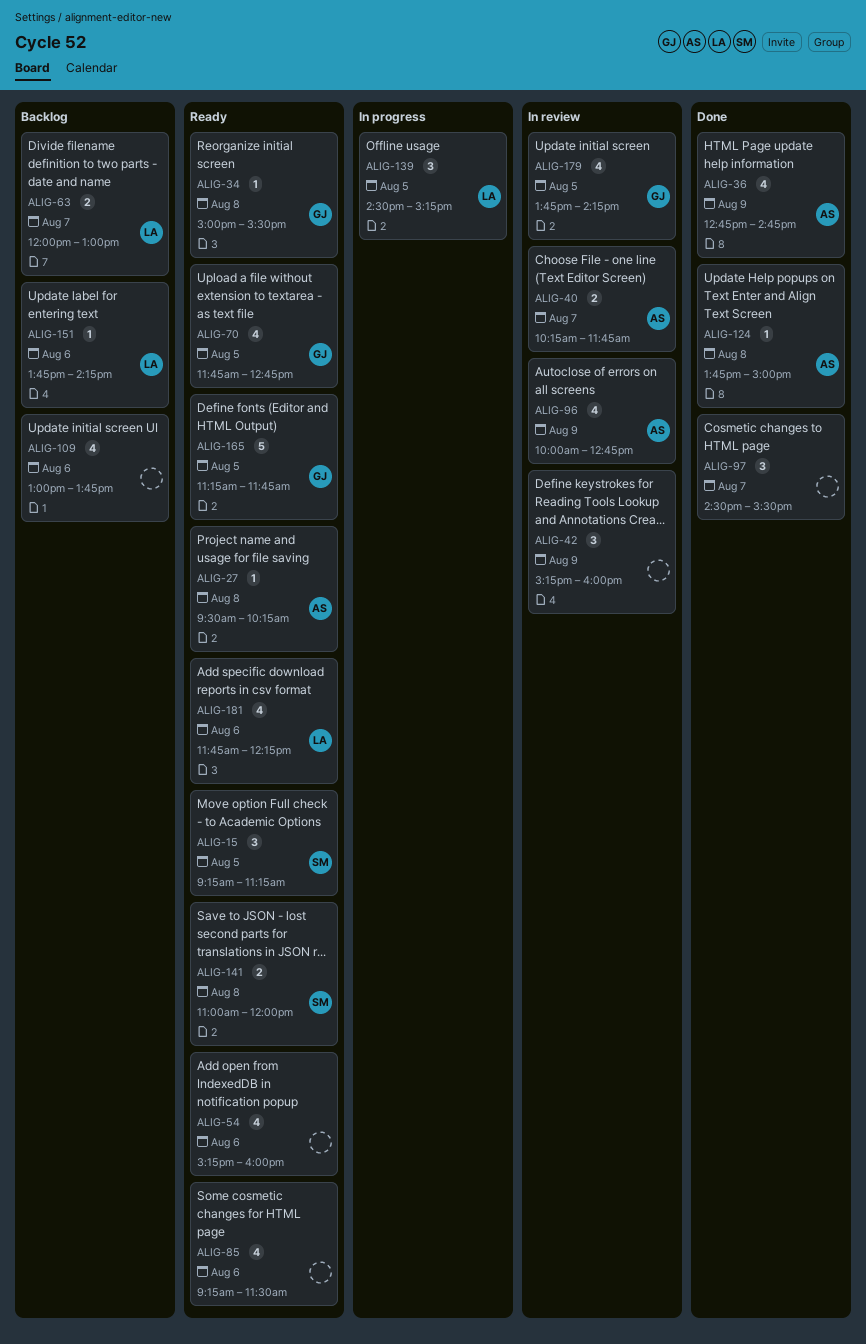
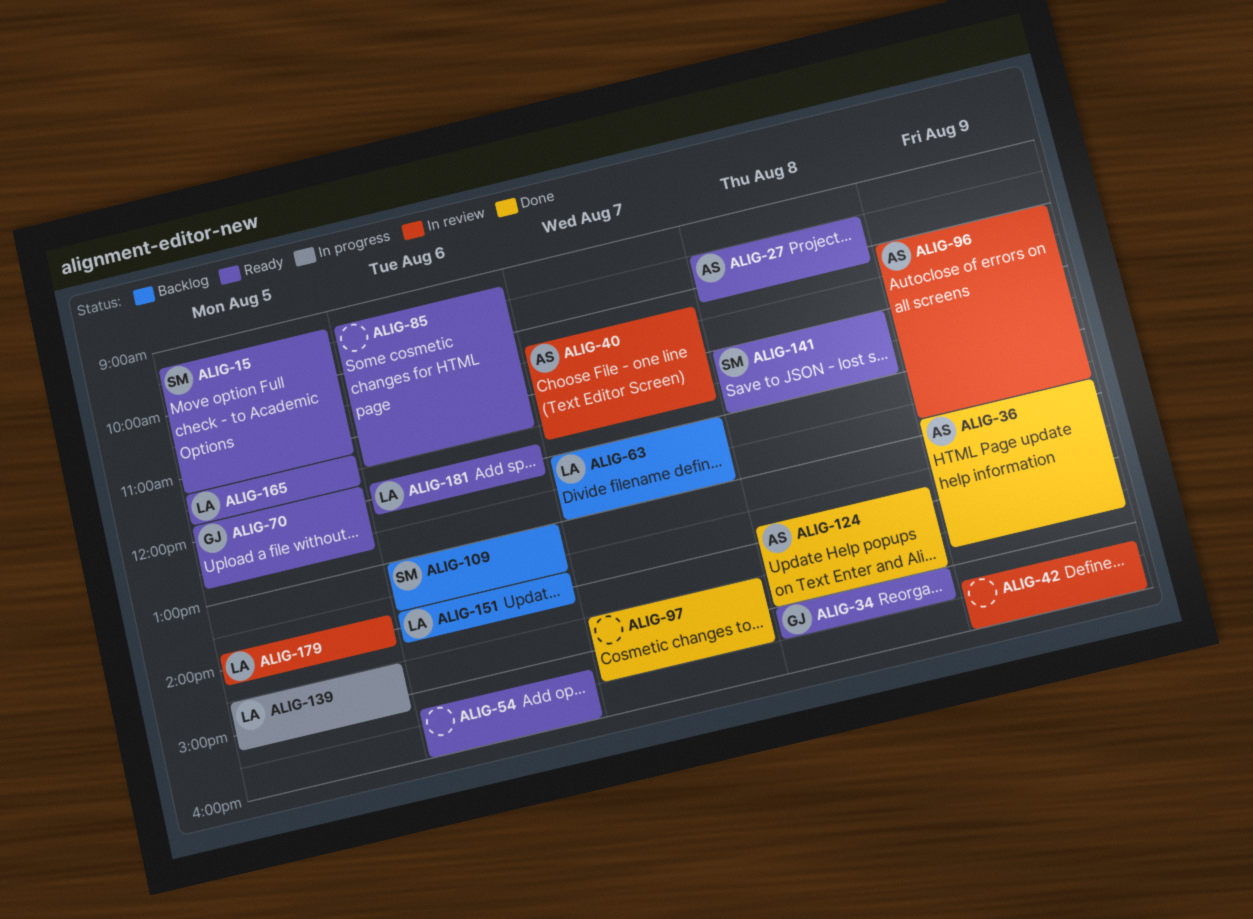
ALIG-109, owner: none -> SM
ALIG-165, owner: GJ -> LA
ALIG-179, owner: GJ -> LA

